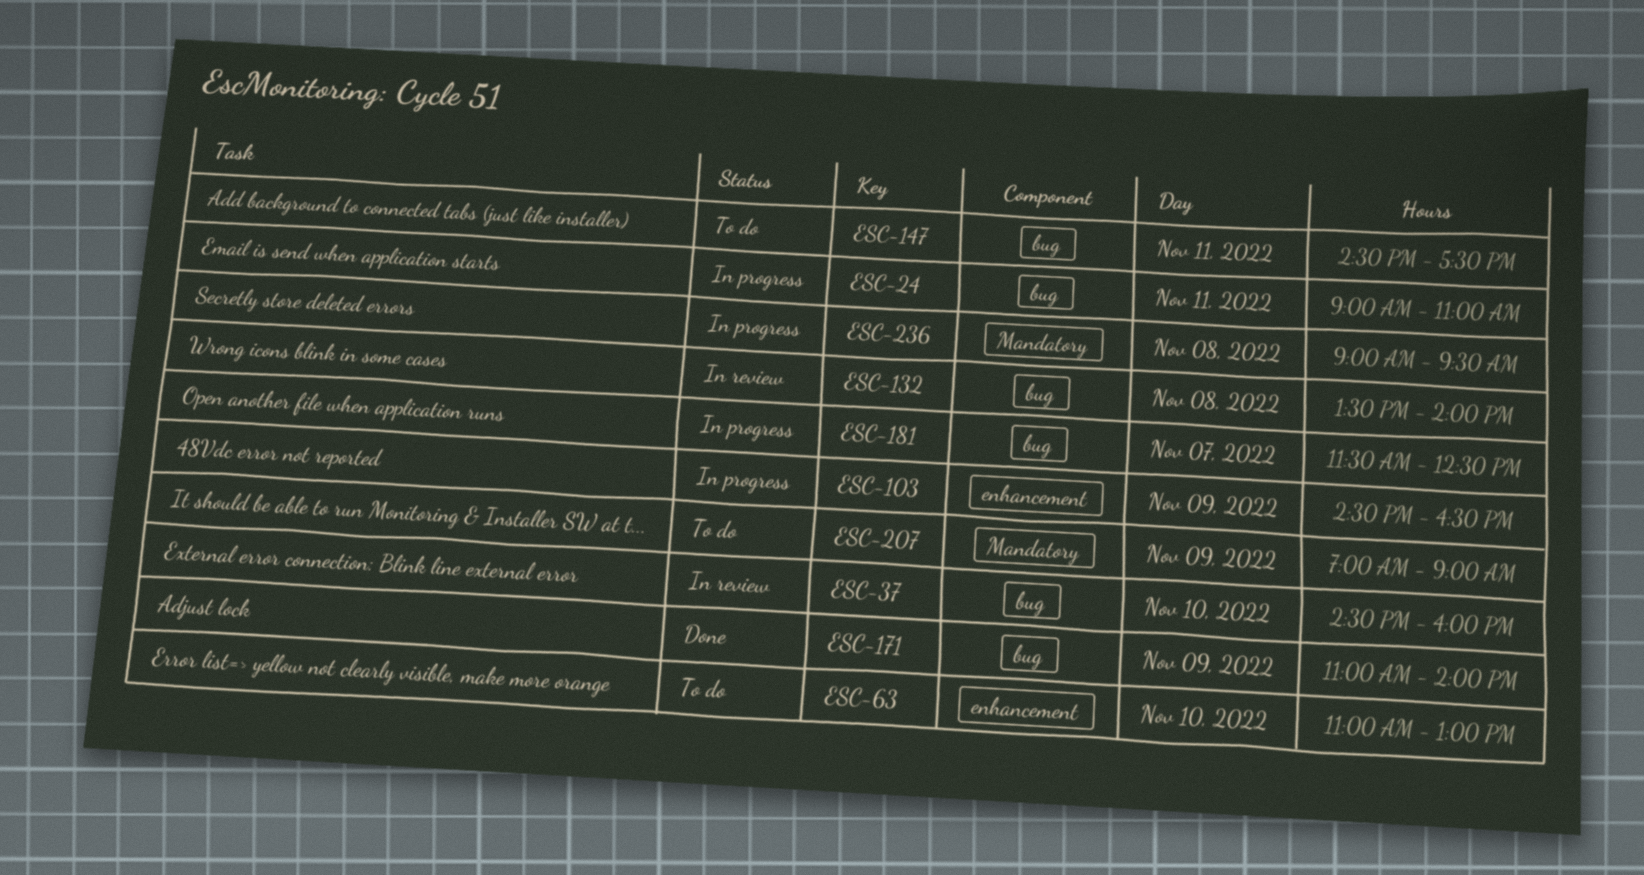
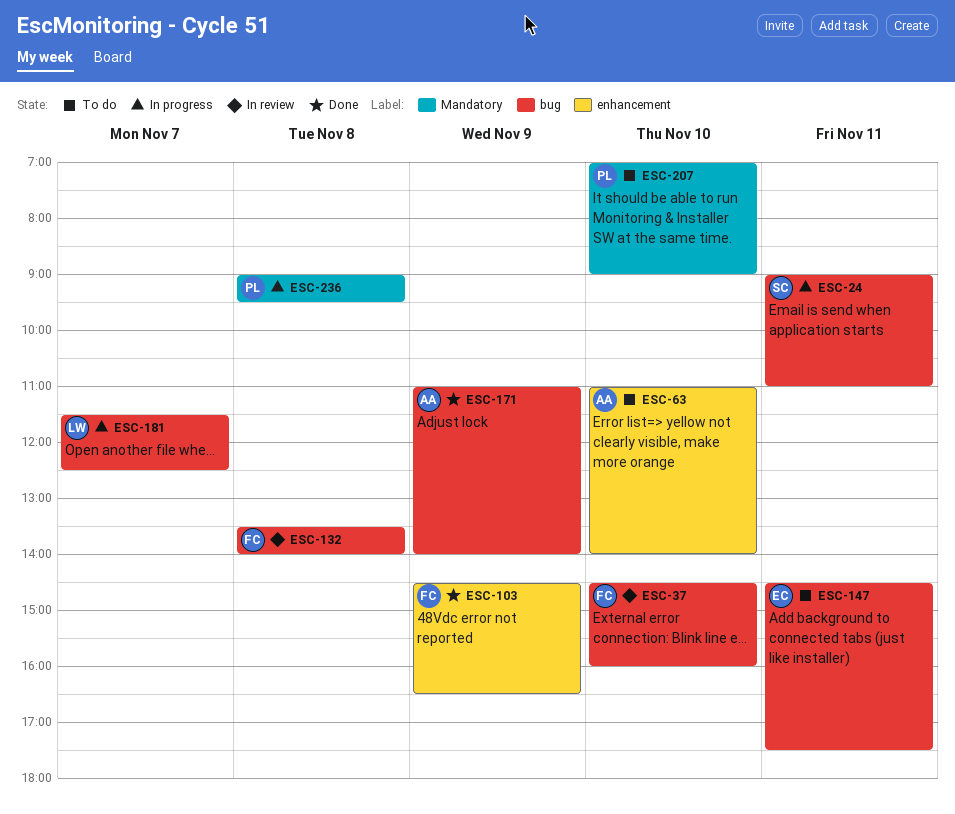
ESC-63, ends: 13:00 -> 14:00
ESC-103, status: In progress -> Done
ESC-207, day: Nov 9 -> Nov 10

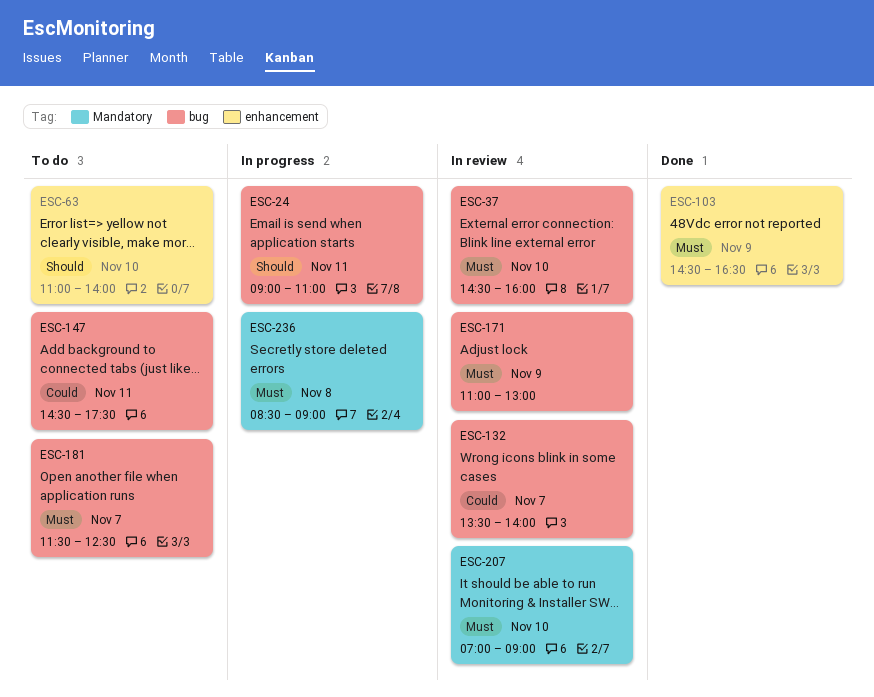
ESC-132, day: Nov 8 -> Nov 7
ESC-171, status: Done -> In review
ESC-171, ends: 14:00 -> 13:00
ESC-181, status: In progress -> To do
ESC-207, status: To do -> In review
ESC-236, begins: 09:00 -> 08:30
ESC-236, ends: 09:30 -> 09:00

